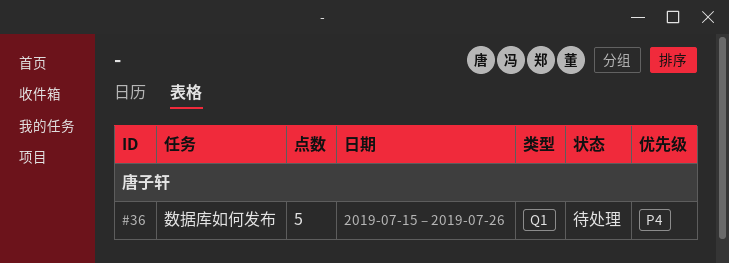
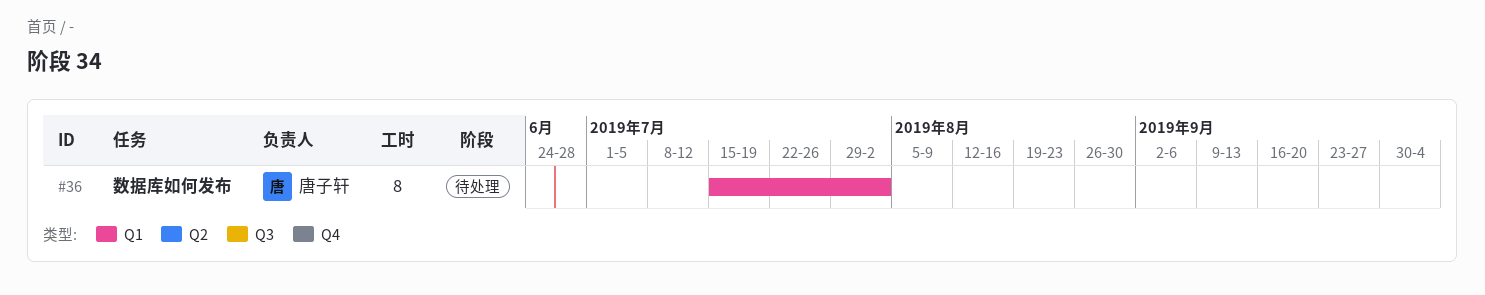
#36, estimate: 5 -> 8
#36, due: Jul 26 -> Aug 2

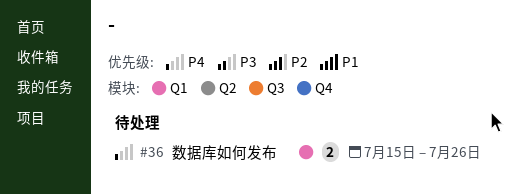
#36, estimate: 8 -> 2
#36, due: Aug 2 -> Jul 26

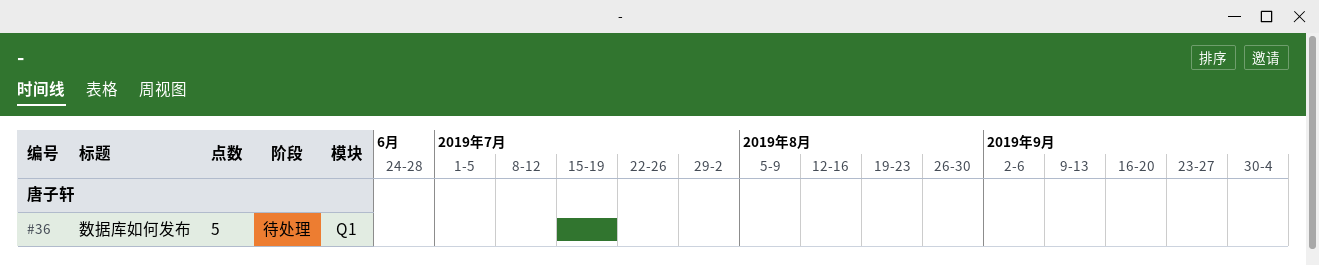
#36, estimate: 2 -> 5
#36, due: Jul 26 -> Jul 19

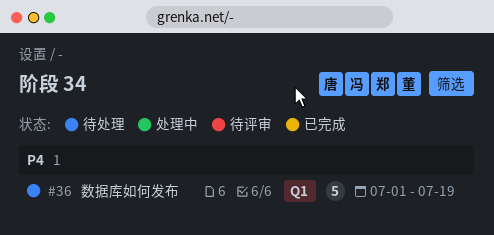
#36, start: Jul 15 -> Jul 1

